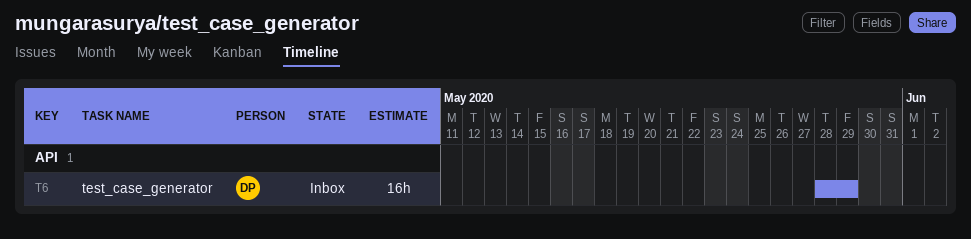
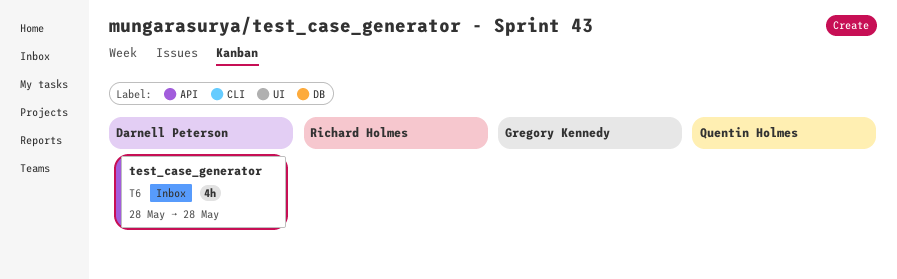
T6, estimate: 16h -> 4h
T6, due: May 29 -> May 28

